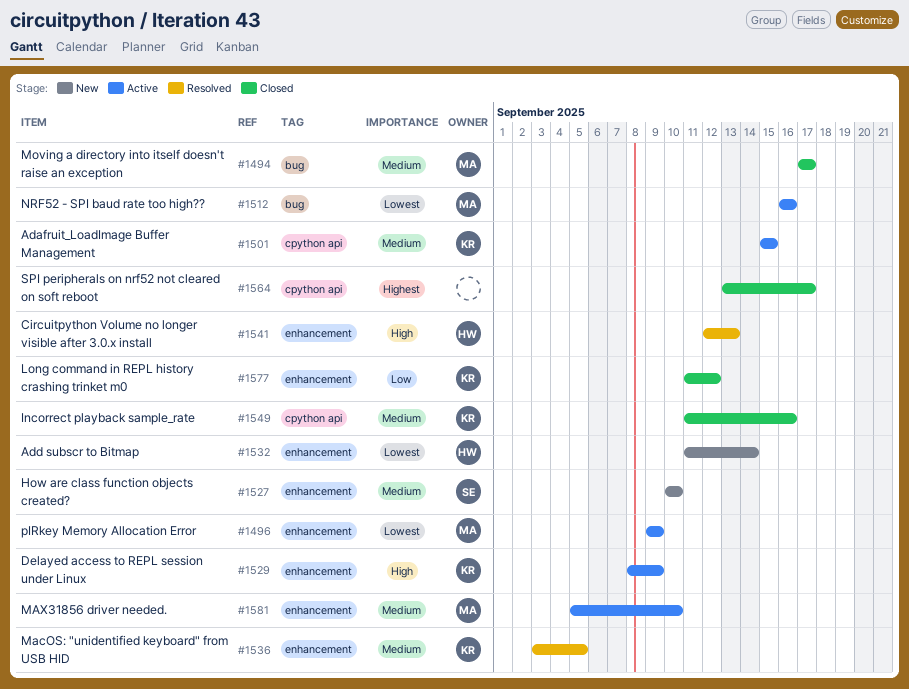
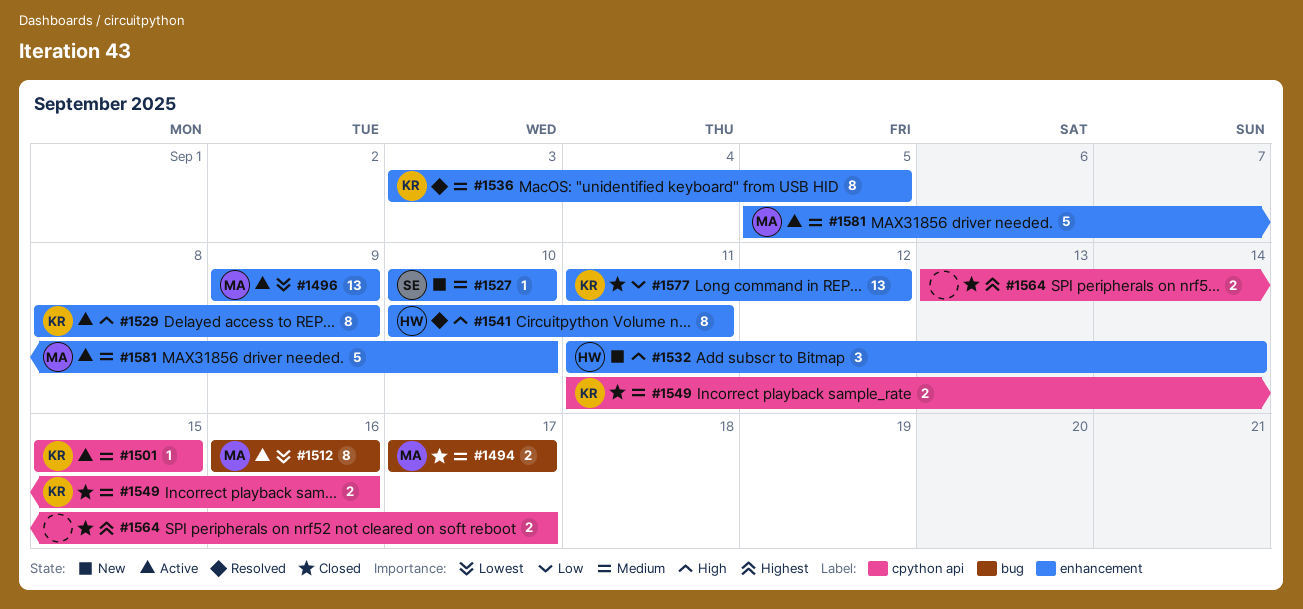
#1532, priority: Lowest -> High
#1541, start: Sep 12 -> Sep 10
#1541, due: Sep 13 -> Sep 11

